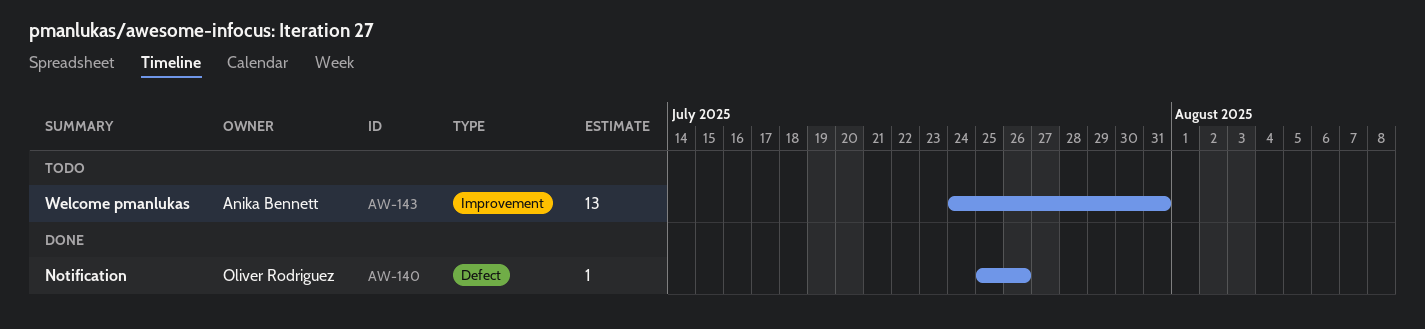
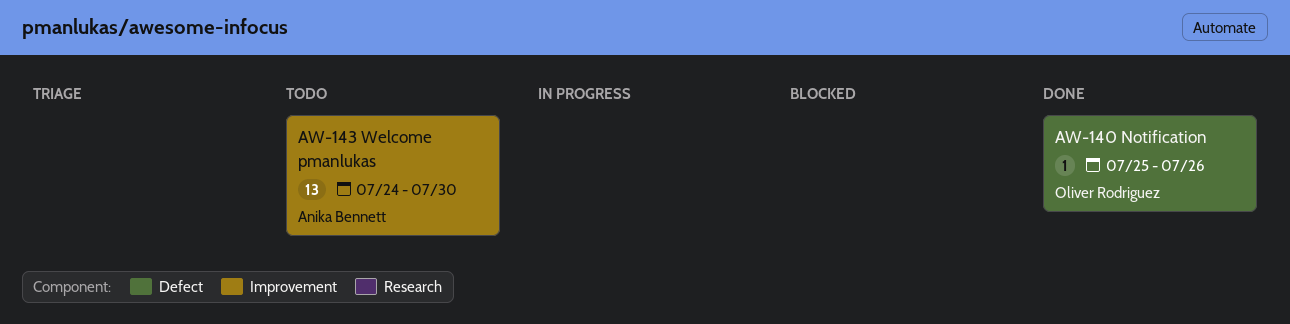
AW-143, due: Jul 31 -> Jul 30

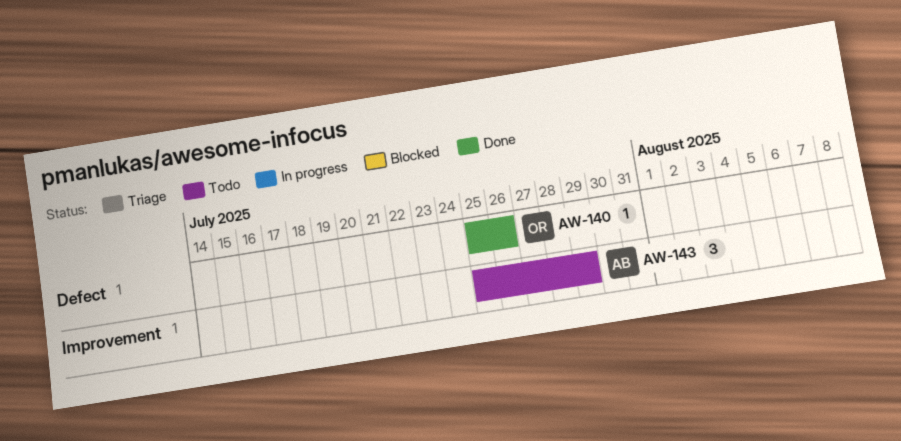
AW-143, estimate: 13 -> 3
AW-143, start: Jul 24 -> Jul 25
AW-143, due: Jul 30 -> Jul 29

